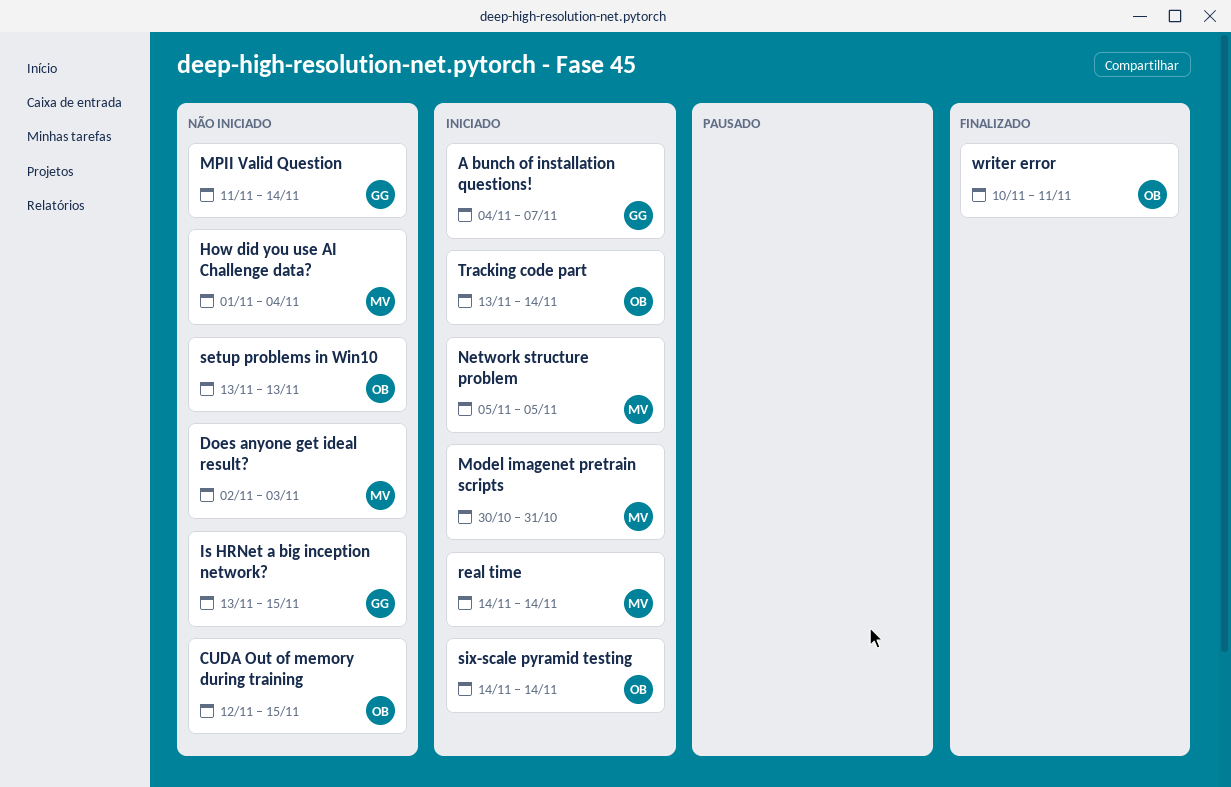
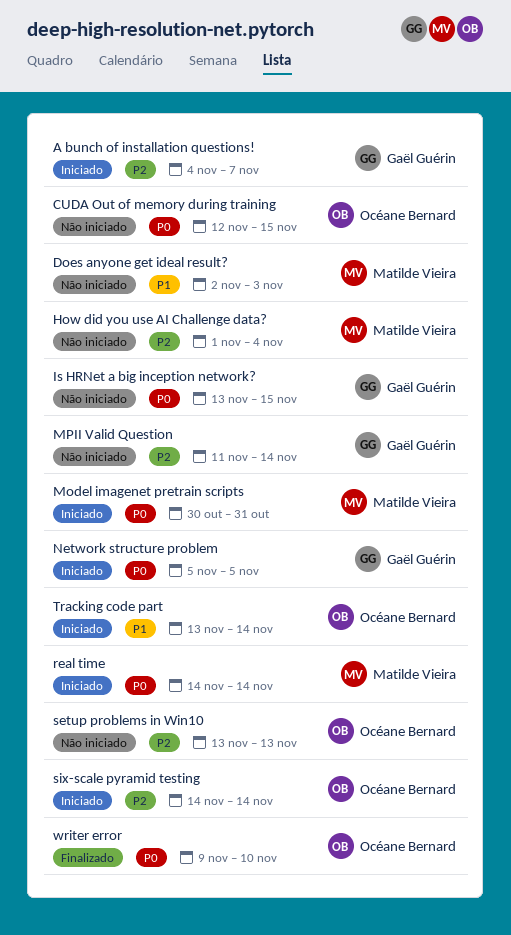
Network structure problem, owner: Matilde Vieira -> Gaël Guérin
writer error, start: Nov 10 -> Nov 9
writer error, due: Nov 11 -> Nov 10

